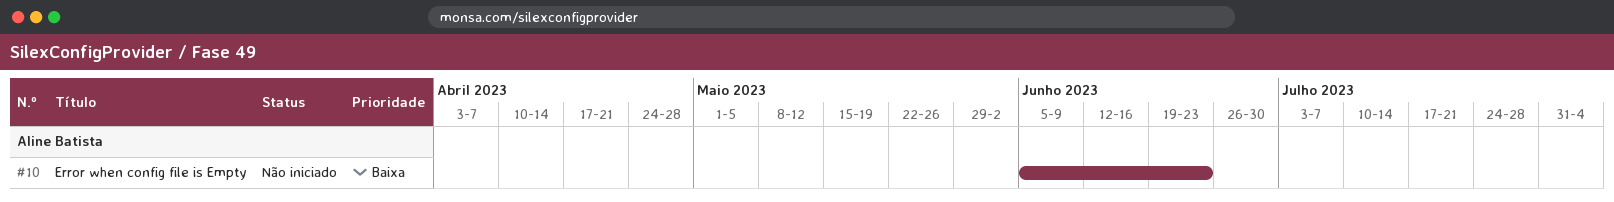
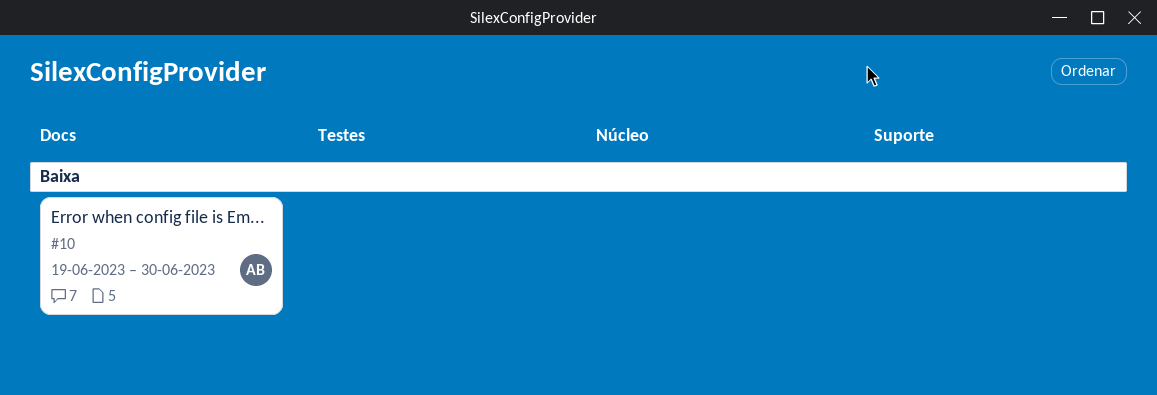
#10, start: Jun 5 -> Jun 19
#10, due: Jun 23 -> Jun 30

